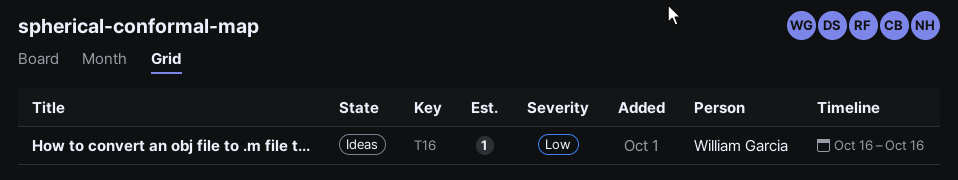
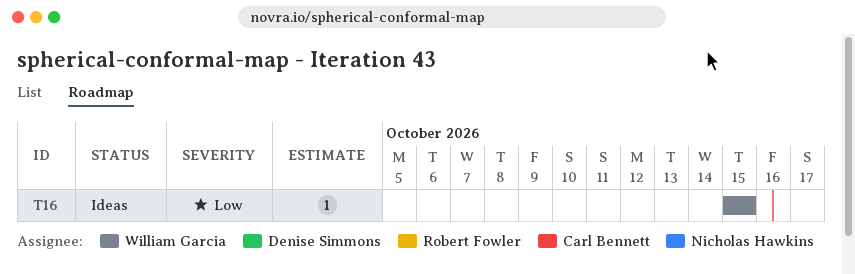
T16, start: Oct 16 -> Oct 15
T16, due: Oct 16 -> Oct 15

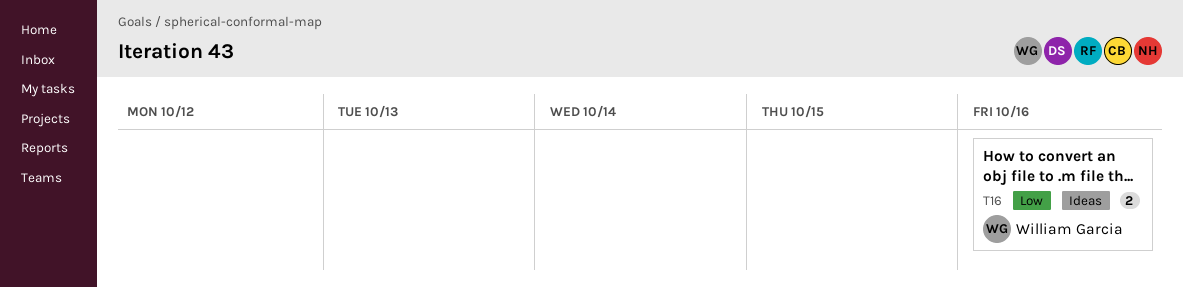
T16, estimate: 1 -> 2
T16, due: Oct 15 -> Oct 16

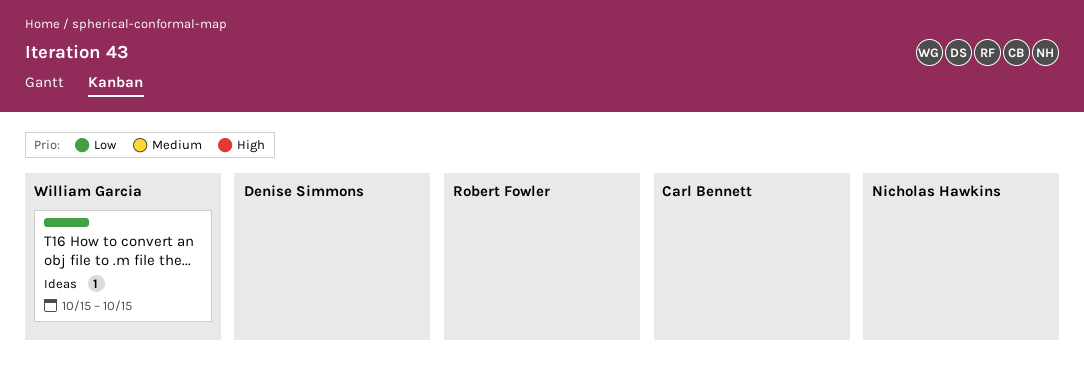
T16, estimate: 2 -> 1
T16, due: Oct 16 -> Oct 15

